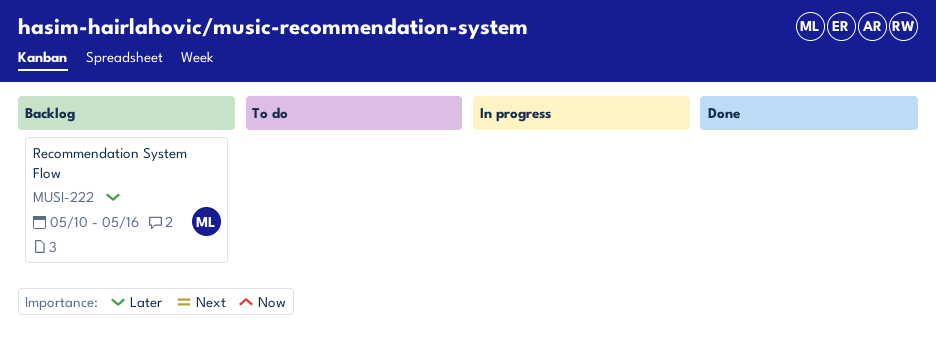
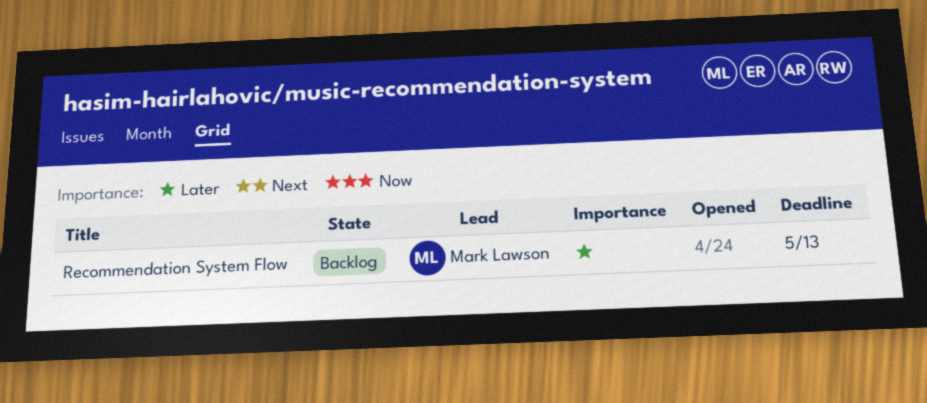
Recommendation System Flow, due: May 16 -> May 13

